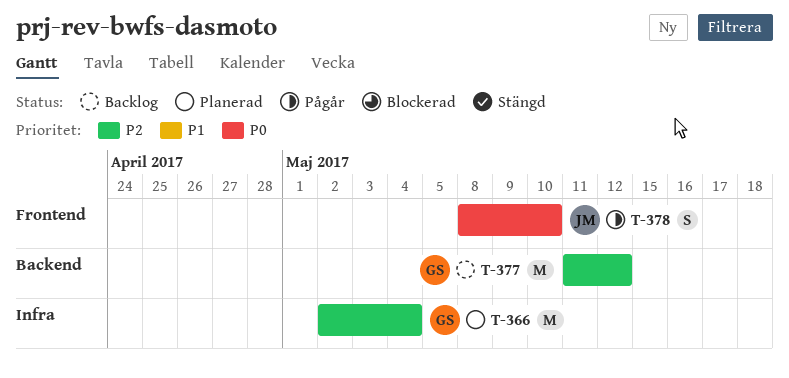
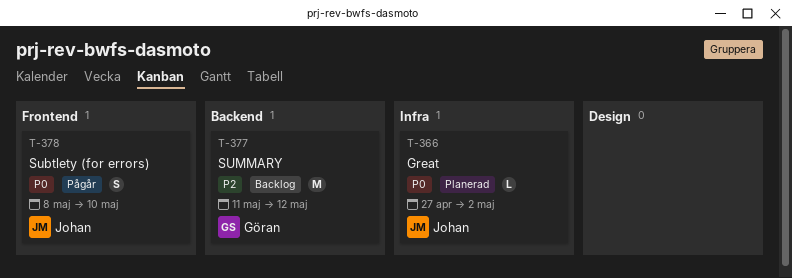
T-366, owner: Göran -> Johan
T-366, priority: P2 -> P0
T-366, estimate: M -> L
T-366, start: May 2 -> Apr 27
T-366, due: May 4 -> May 2

